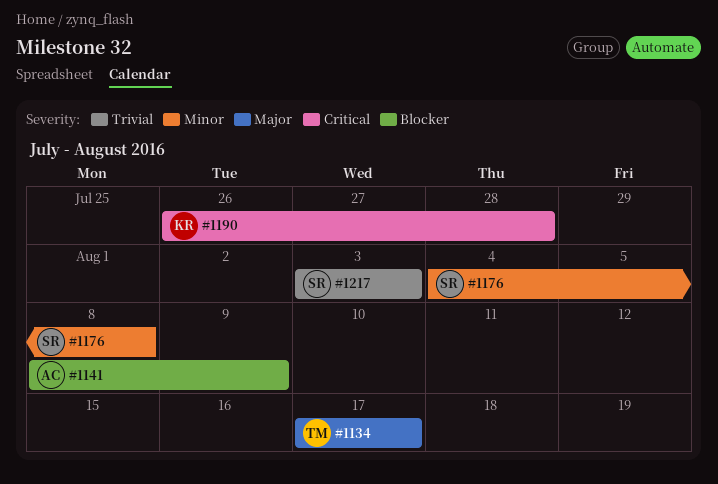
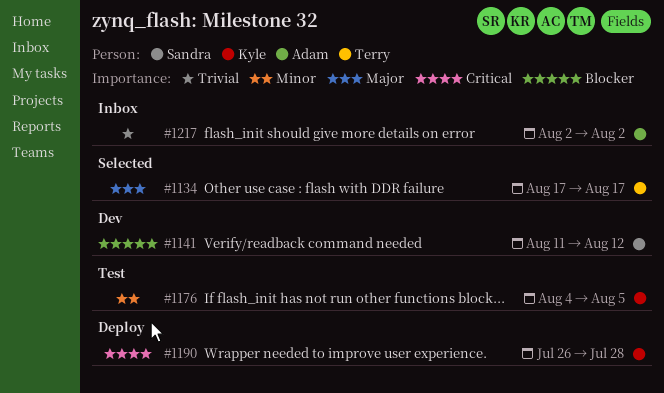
#1141, owner: Adam -> Sandra
#1141, start: Aug 8 -> Aug 11
#1141, due: Aug 9 -> Aug 12
#1176, owner: Sandra -> Kyle
#1176, due: Aug 8 -> Aug 5
#1217, owner: Sandra -> Adam
#1217, start: Aug 3 -> Aug 2
#1217, due: Aug 3 -> Aug 2

